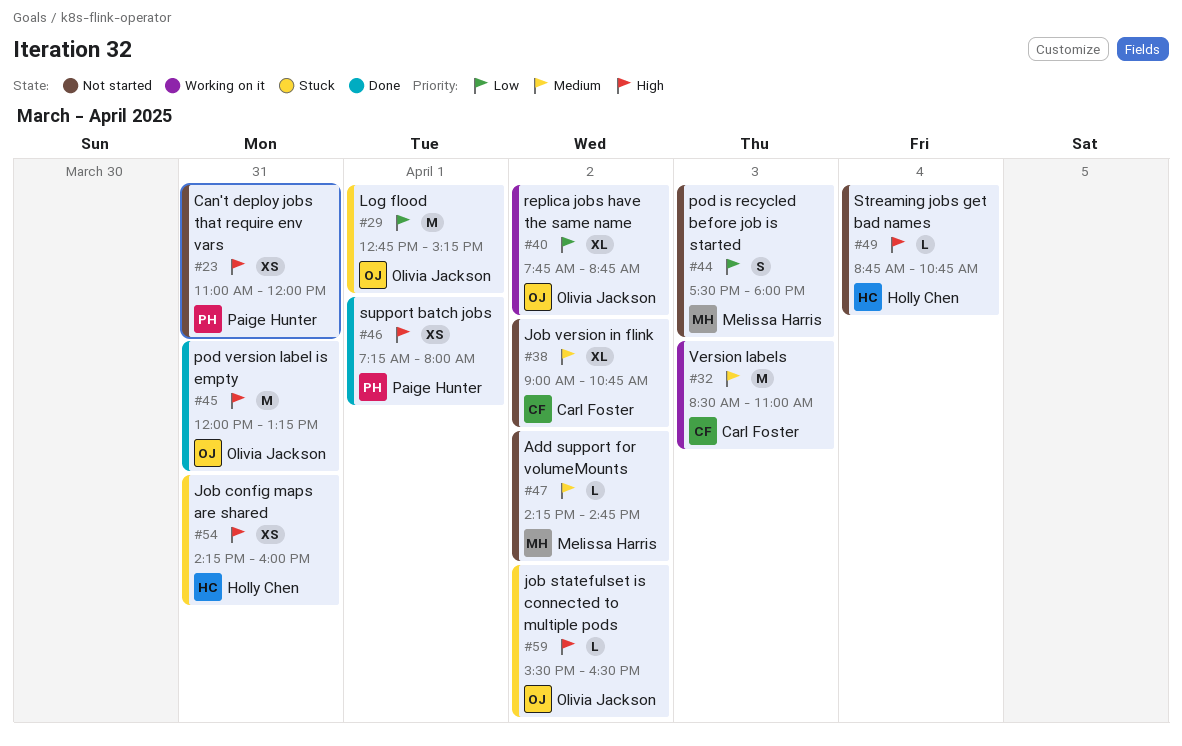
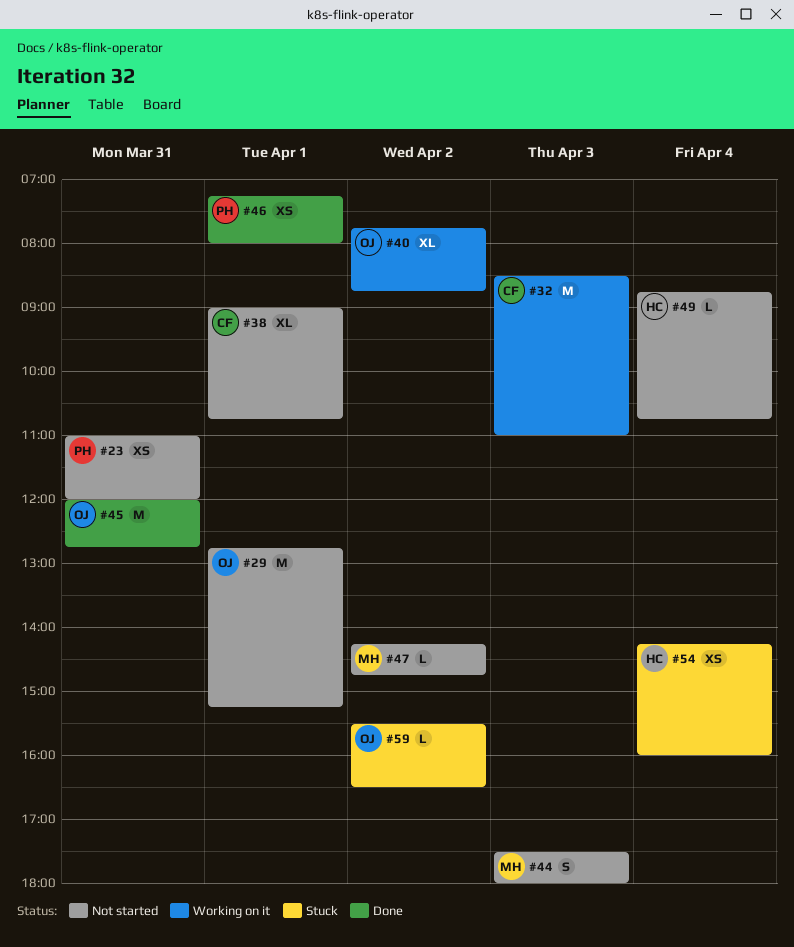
#29, status: Stuck -> Not started
#38, day: Apr 2 -> Apr 1
#45, ends: 13:15 -> 12:45
#54, day: Mar 31 -> Apr 4

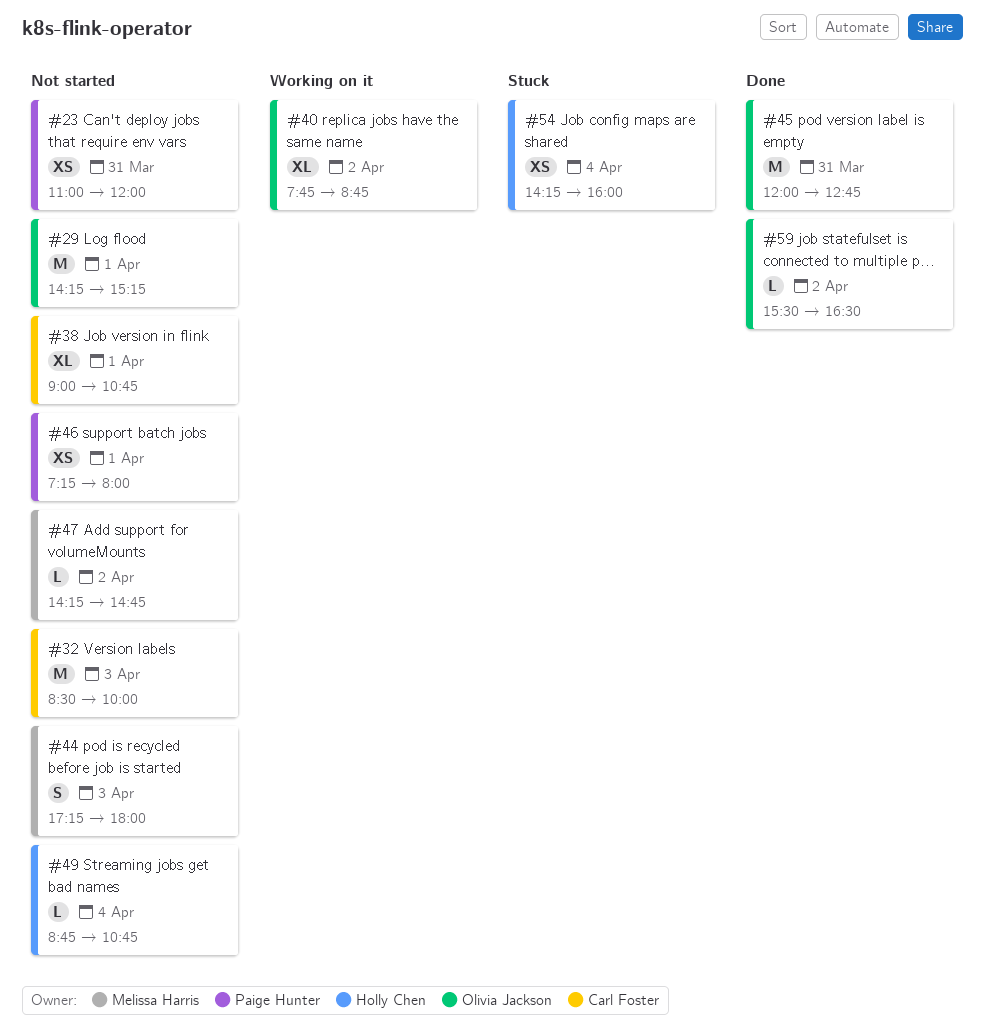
#29, begins: 12:45 -> 14:15
#32, status: Working on it -> Not started
#32, ends: 11:00 -> 10:00
#44, begins: 17:30 -> 17:15
#46, status: Done -> Not started
#59, status: Stuck -> Done

